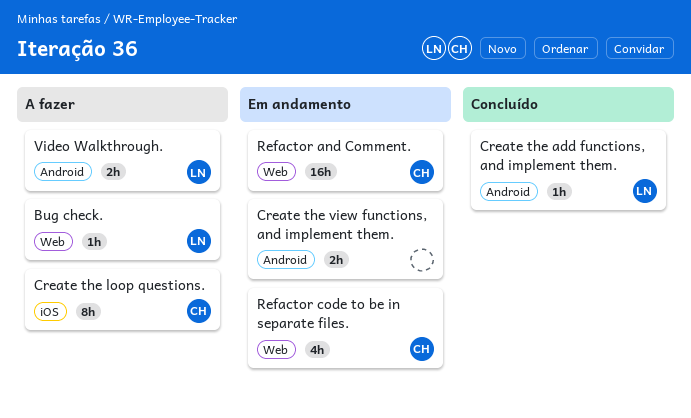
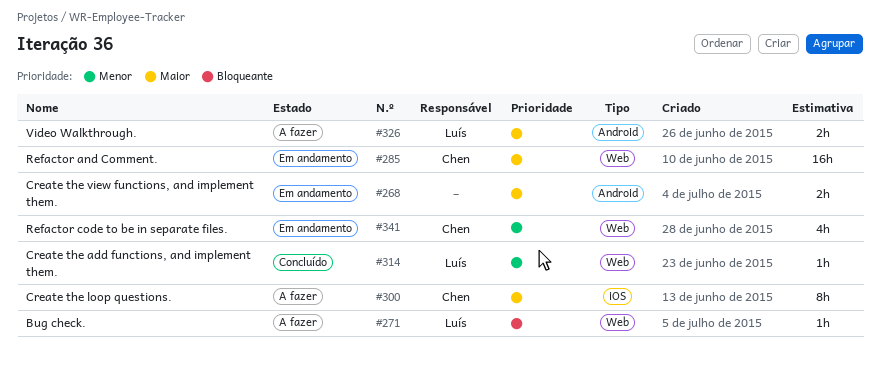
Create the add functions, and implement them., label: Android -> Web

